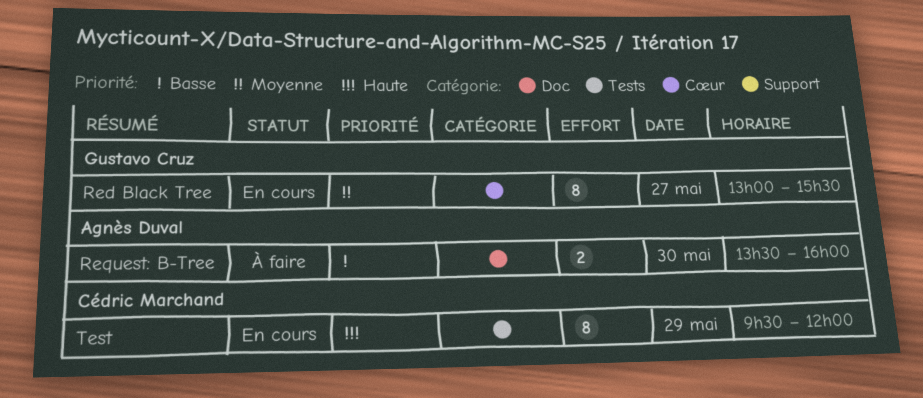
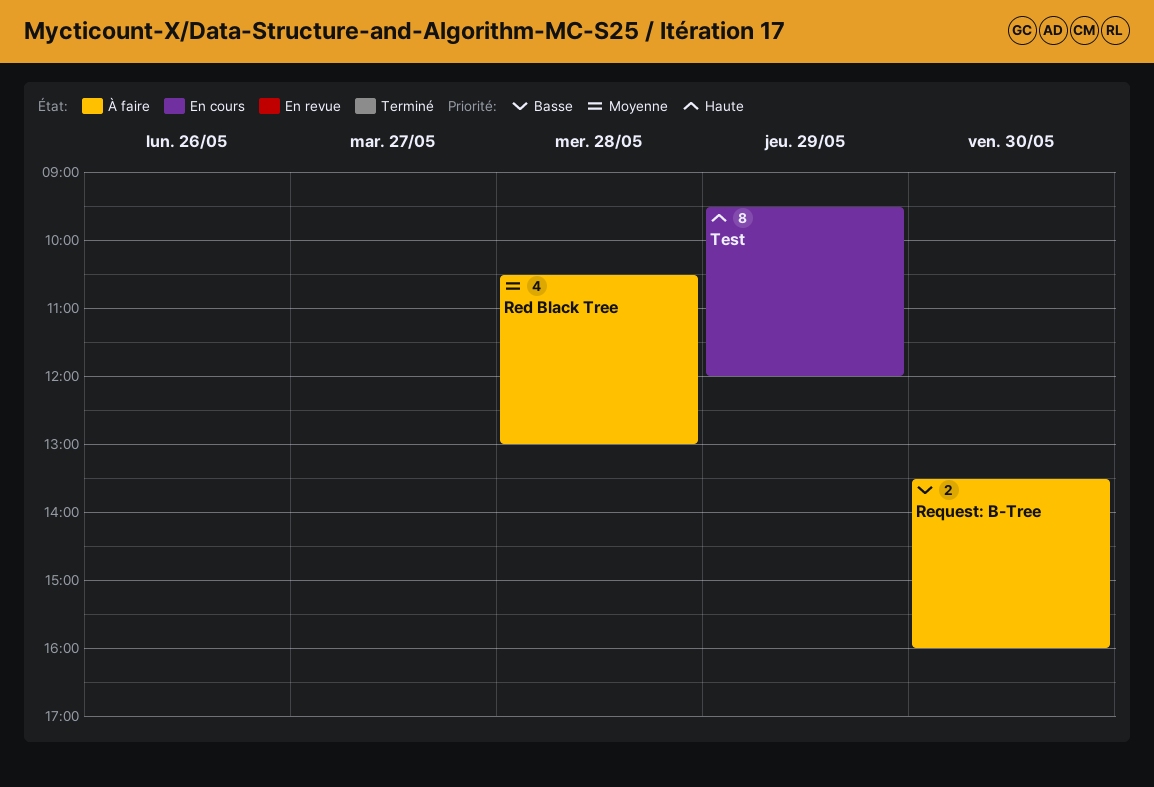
Red Black Tree, status: En cours -> À faire
Red Black Tree, estimate: 8 -> 4
Red Black Tree, day: May 27 -> May 28
Red Black Tree, begins: 13:00 -> 10:30
Red Black Tree, ends: 15:30 -> 13:00

